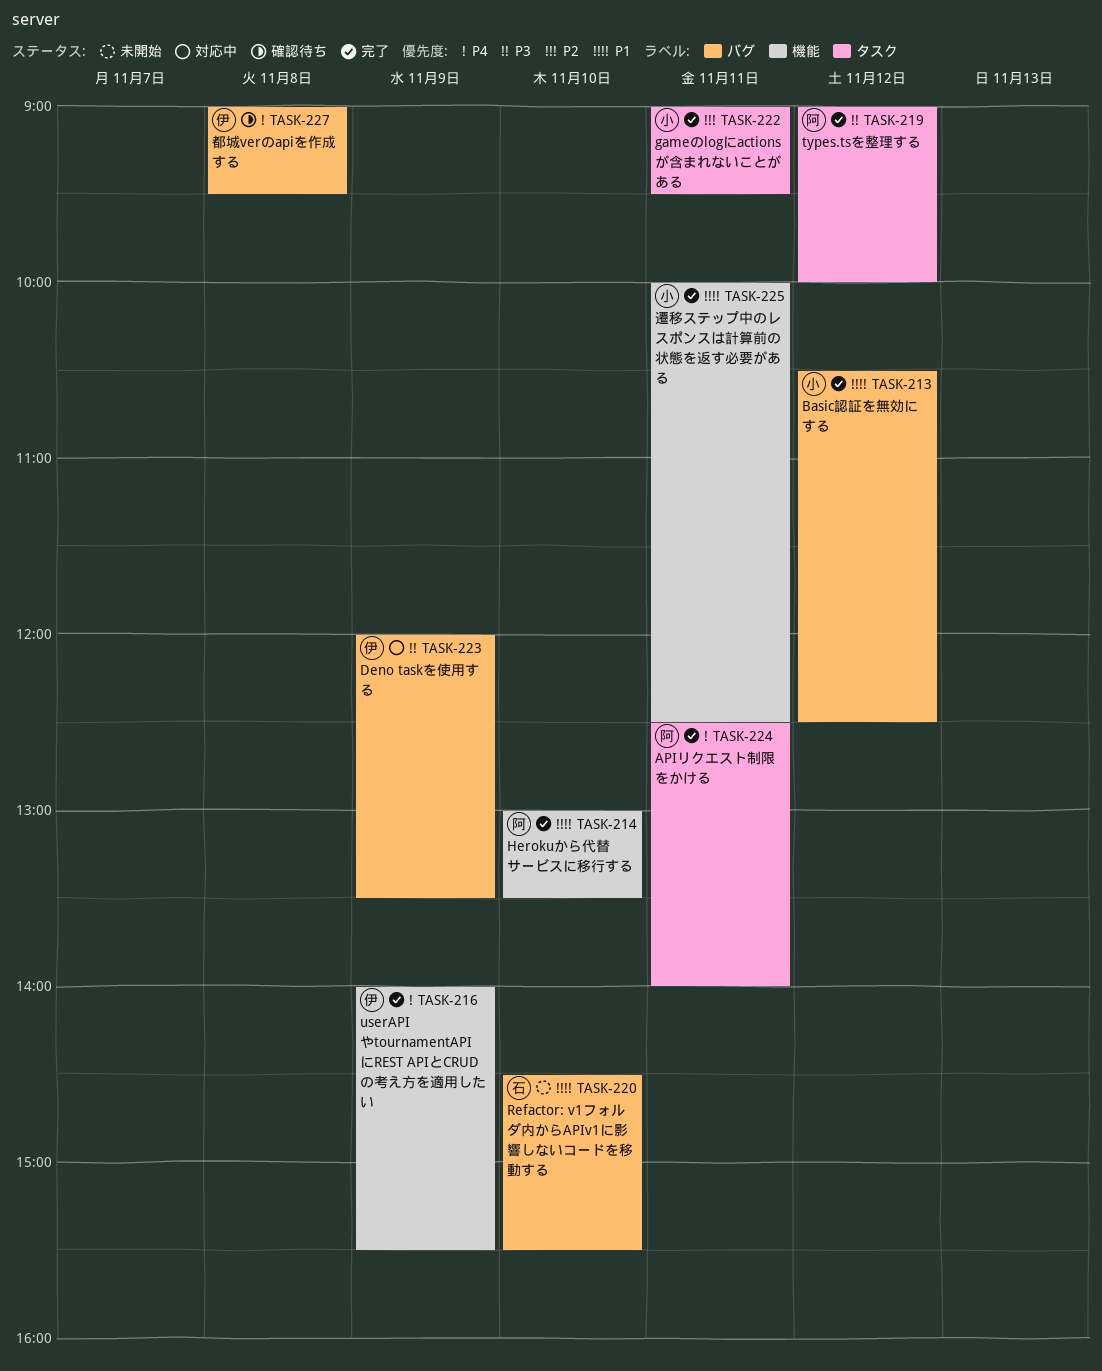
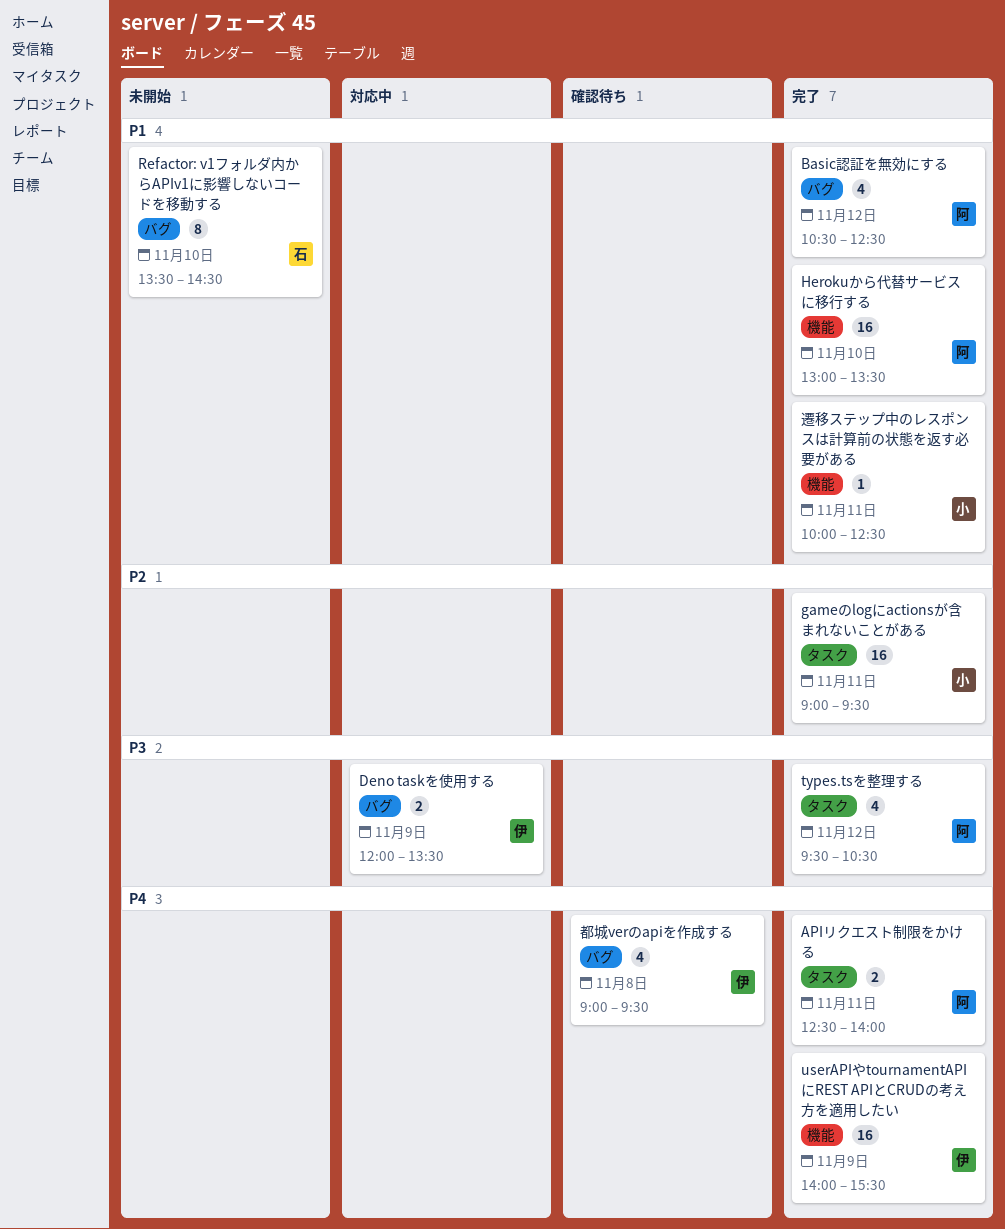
Basic認証を無効にする, owner: 小 -> 阿
Refactor: v1フォルダ内からAPIv1に影響しないコードを移動する, begins: 14:30 -> 13:30
Refactor: v1フォルダ内からAPIv1に影響しないコードを移動する, ends: 15:30 -> 14:30
types.tsを整理する, begins: 09:00 -> 09:30
types.tsを整理する, ends: 10:00 -> 10:30

